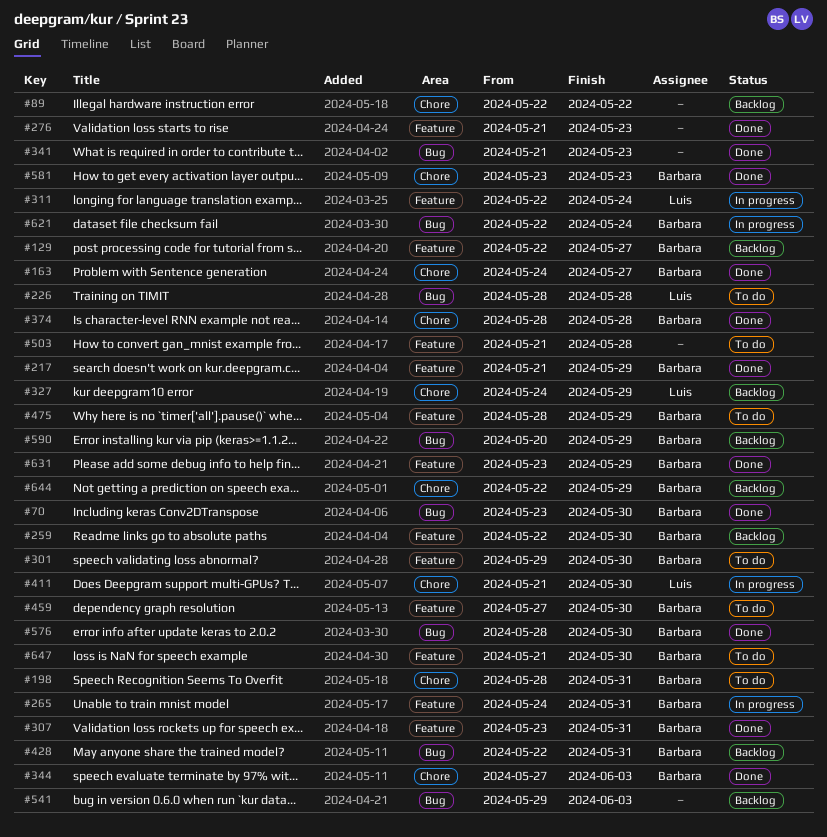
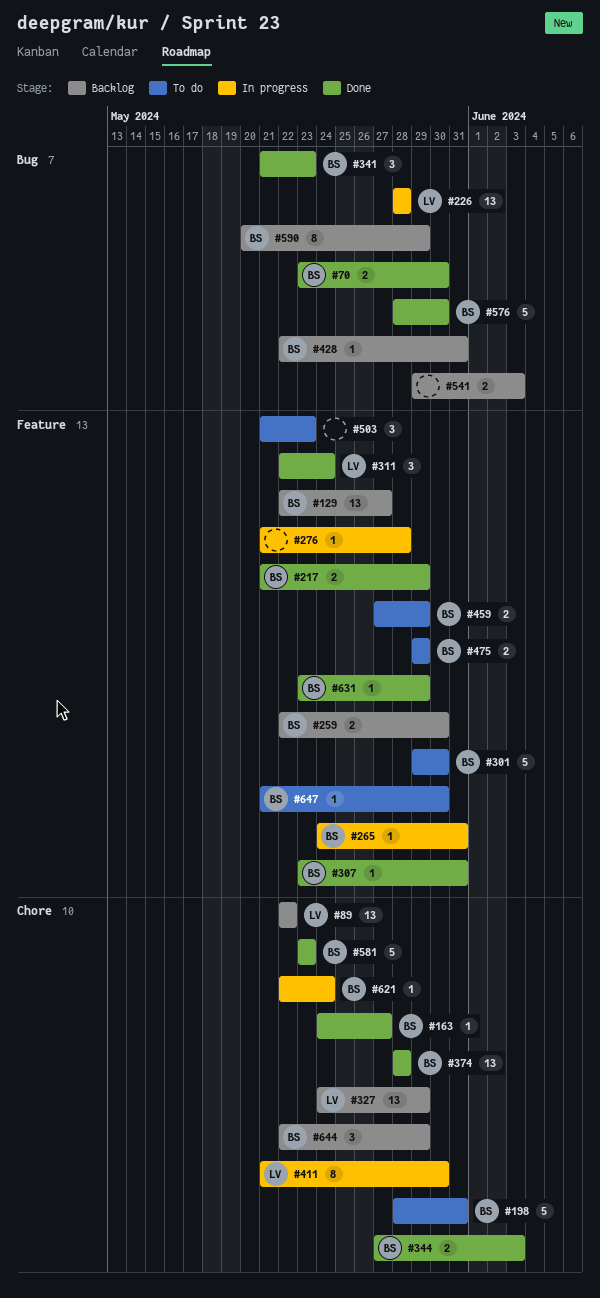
#89, owner: none -> Luis
#226, status: To do -> In progress
#276, status: Done -> In progress
#276, due: May 23 -> May 28
#311, status: In progress -> Done
#341, owner: none -> Barbara
#459, due: May 30 -> May 29
#475, start: May 28 -> May 29
#503, due: May 28 -> May 23
#621, label: Bug -> Chore

